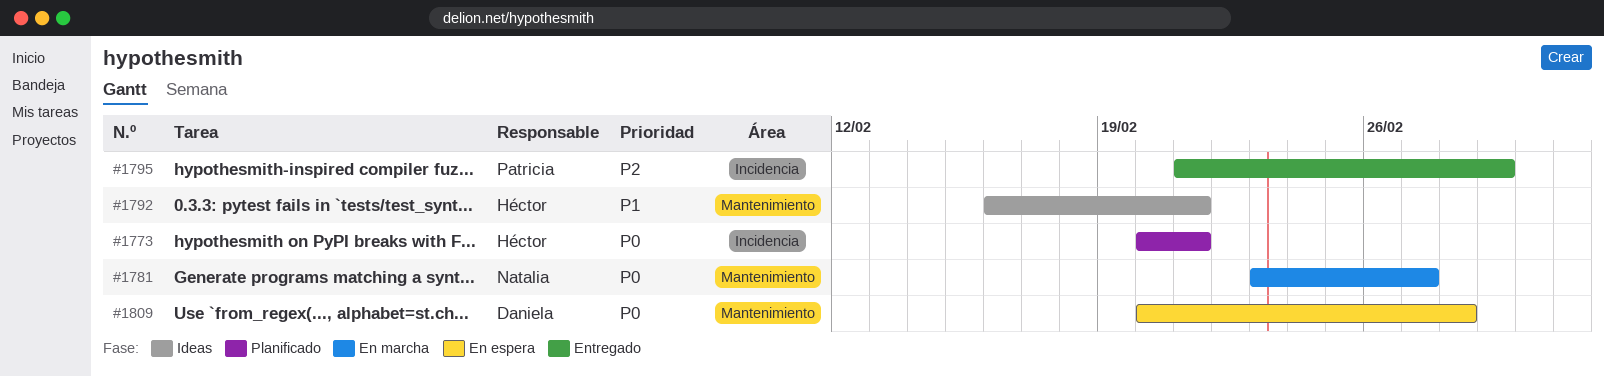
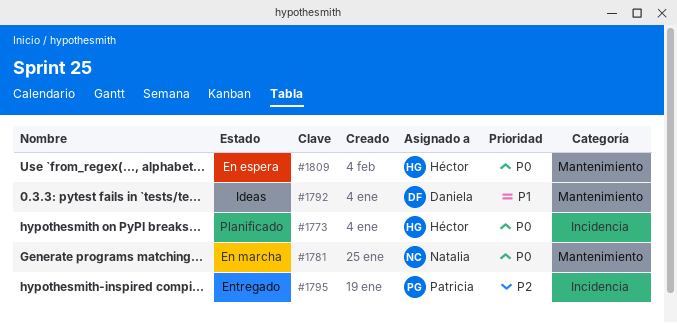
#1792, owner: Héctor -> Daniela
#1809, owner: Daniela -> Héctor

